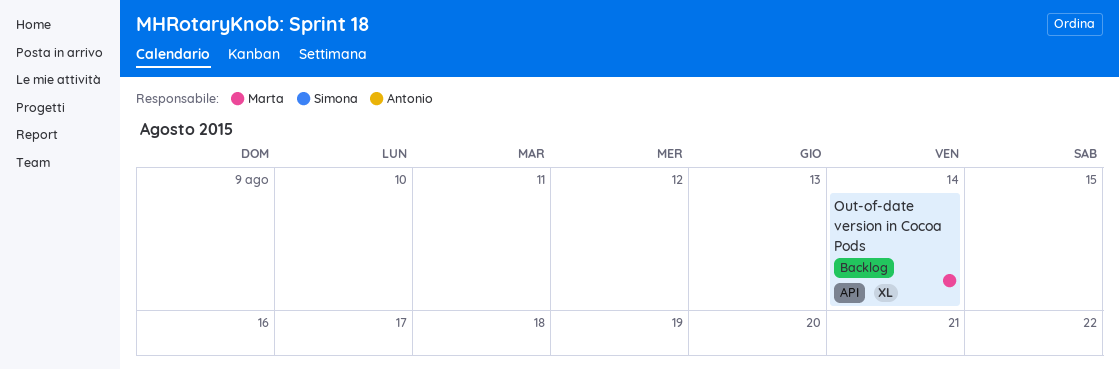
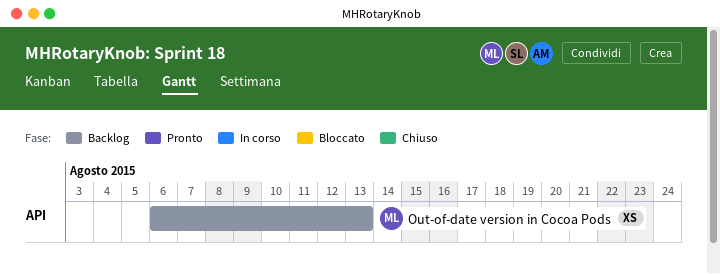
Out-of-date version in Cocoa Pods, estimate: XL -> XS
Out-of-date version in Cocoa Pods, due: Aug 14 -> Aug 13

